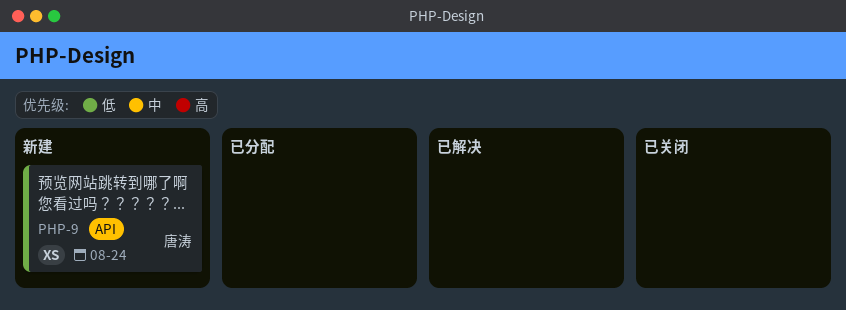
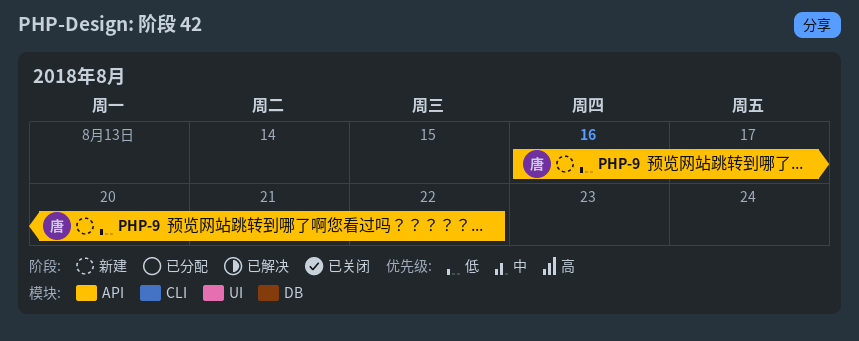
PHP-9, due: Aug 24 -> Aug 22

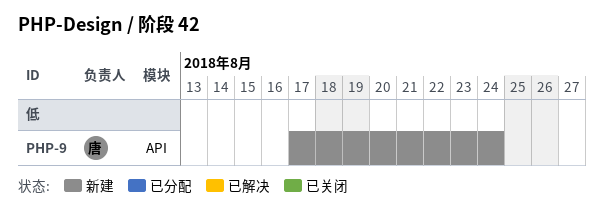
PHP-9, start: Aug 16 -> Aug 17
PHP-9, due: Aug 22 -> Aug 24

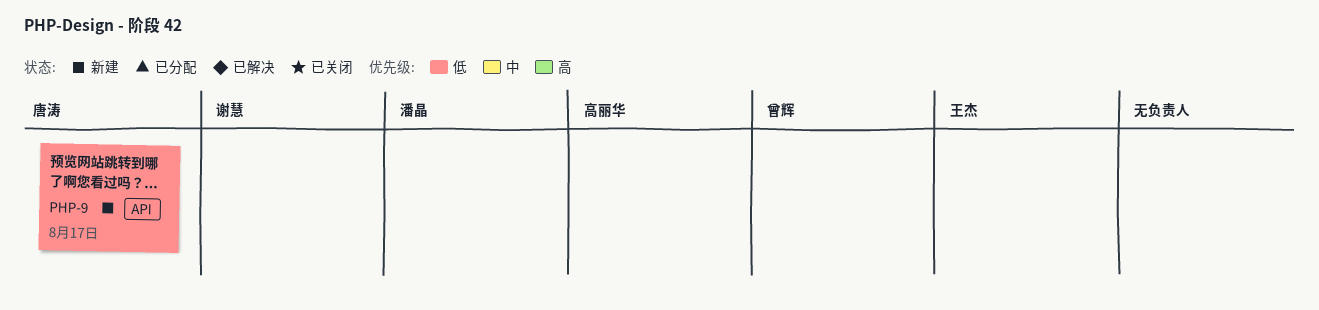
PHP-9, due: Aug 24 -> Aug 17

